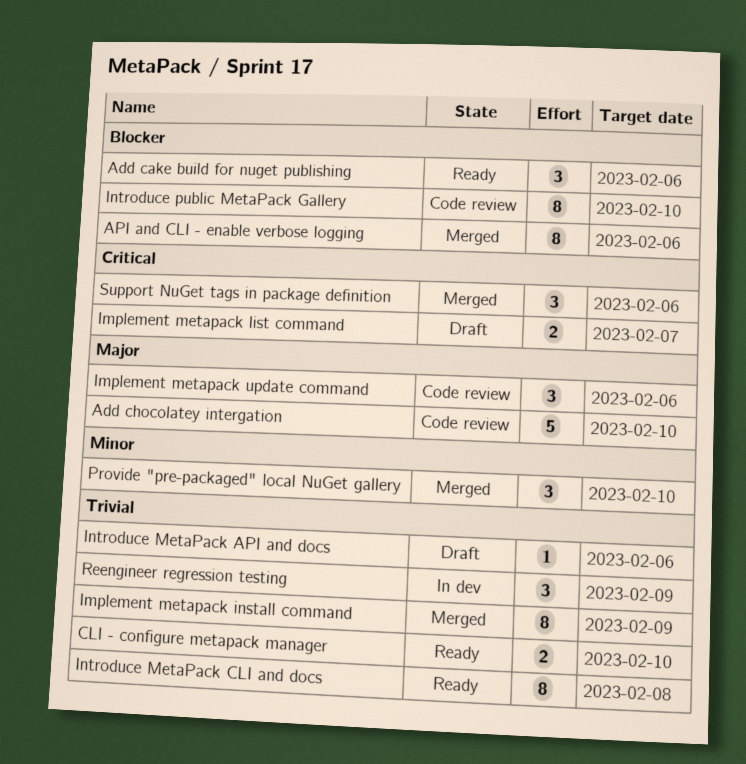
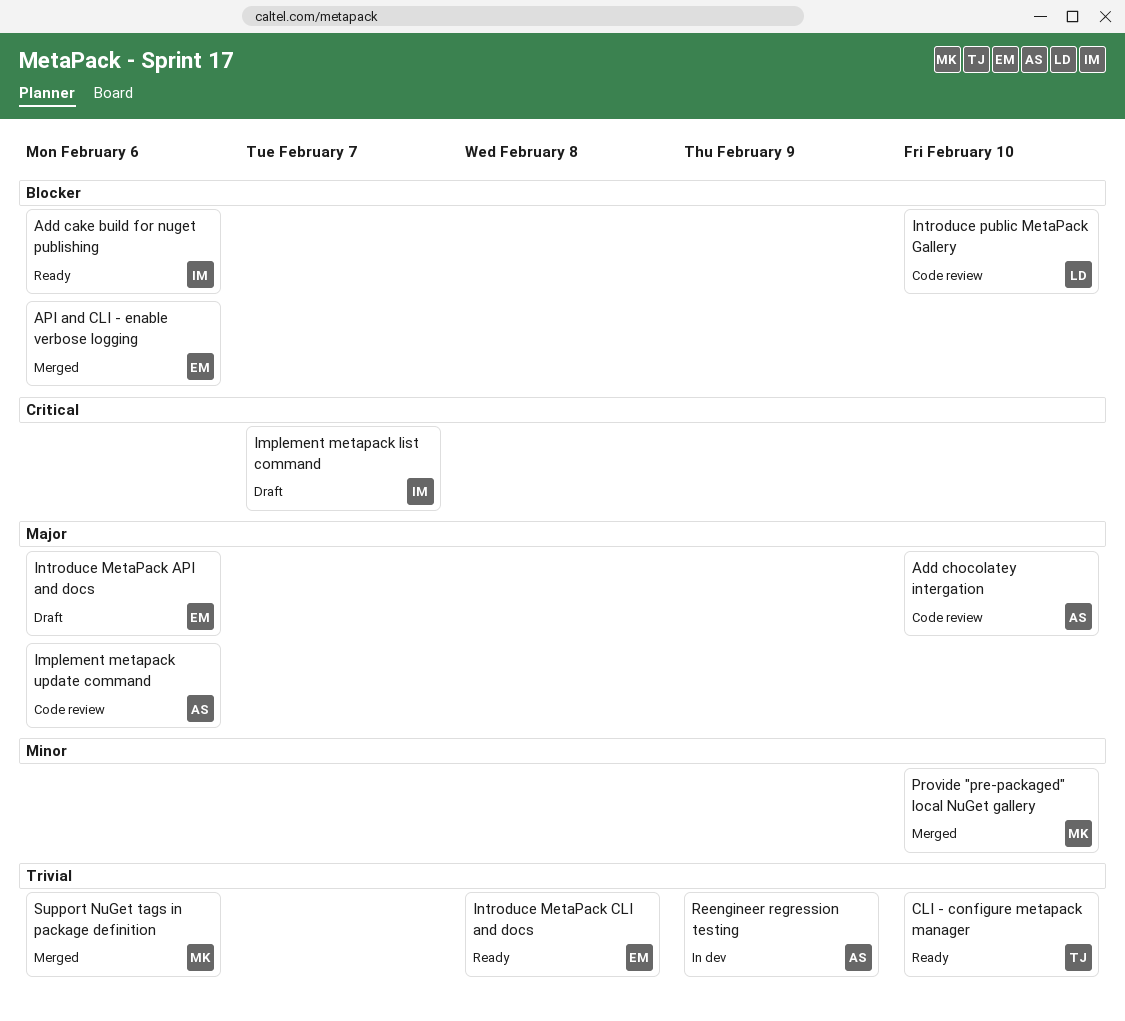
Implement metapack install command: present -> none
Introduce MetaPack API and docs, priority: Trivial -> Major
Support NuGet tags in package definition, priority: Critical -> Trivial

